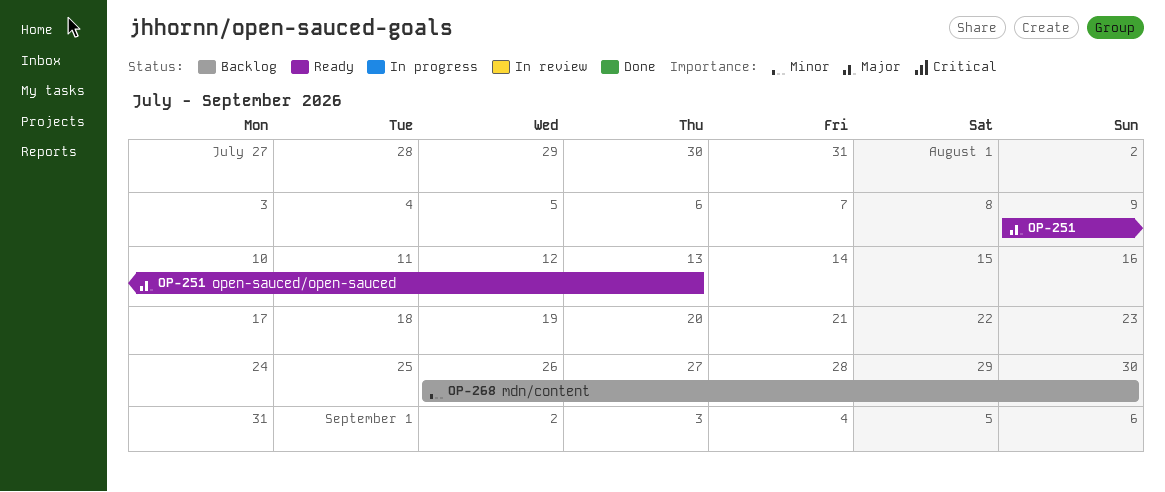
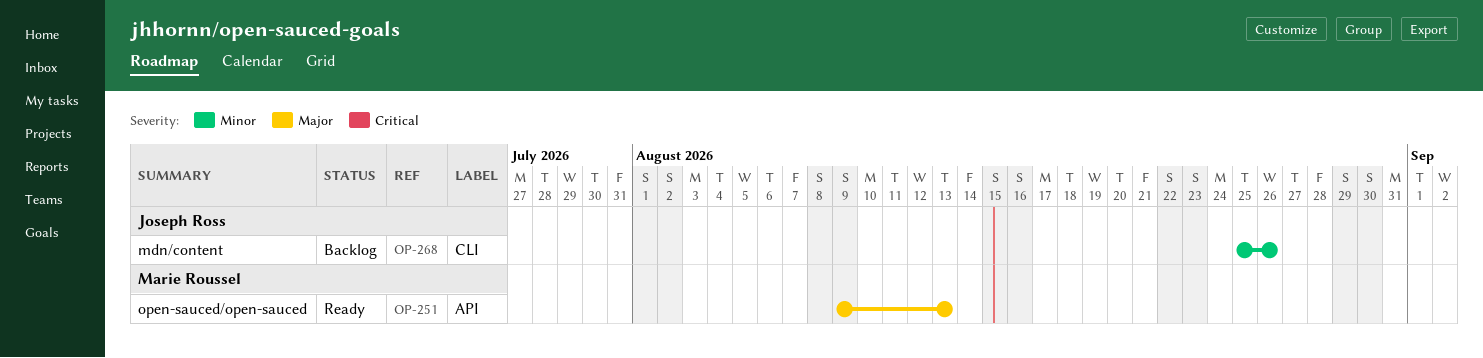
OP-268, start: Aug 26 -> Aug 25
OP-268, due: Aug 30 -> Aug 26

